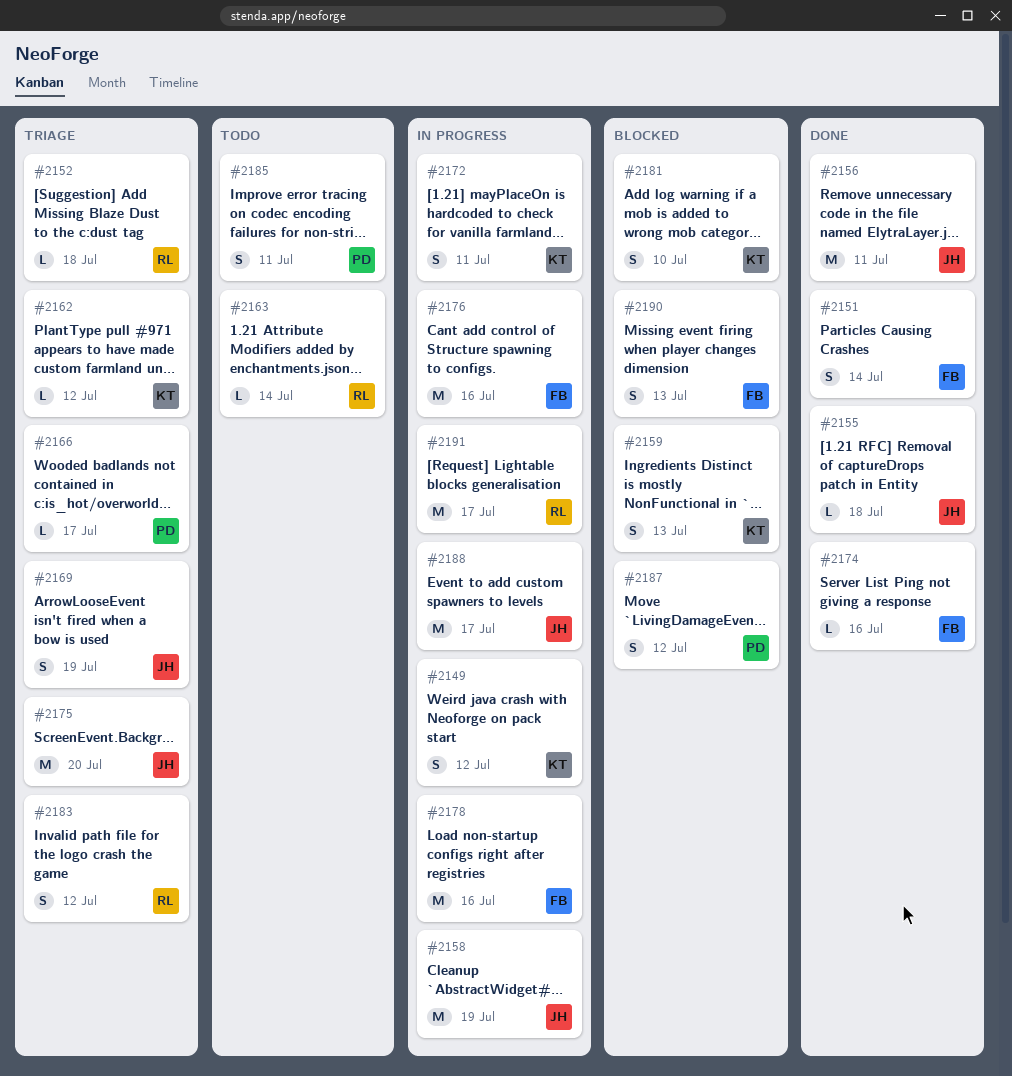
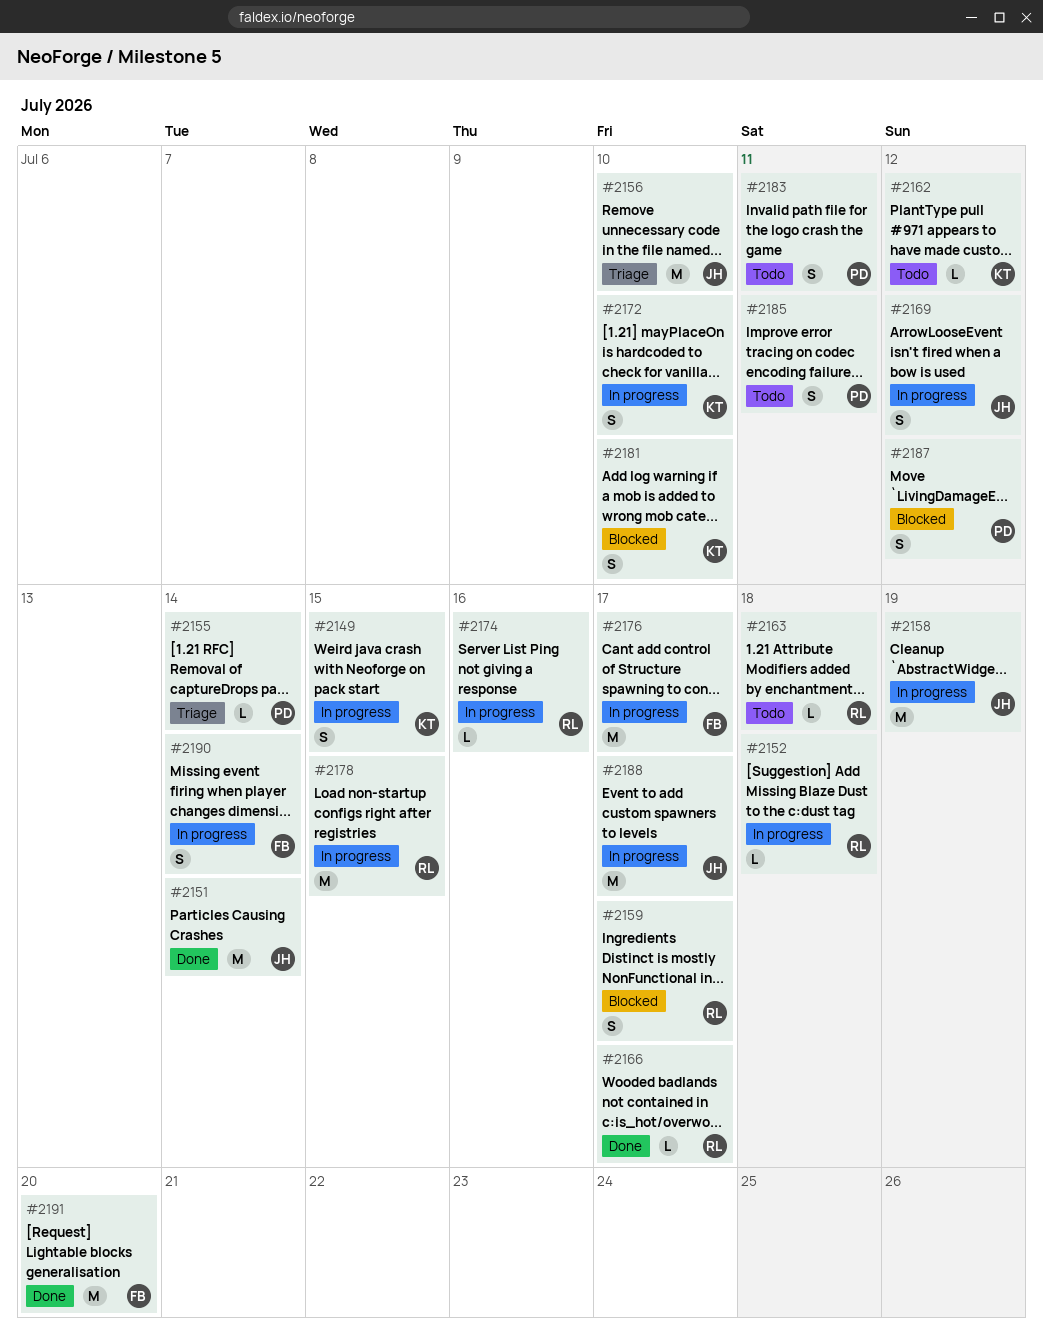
#2149, due: Jul 12 -> Jul 15
#2151, owner: FB -> JH
#2151, estimate: S -> M
#2152, status: Triage -> In progress
#2155, status: Done -> Triage
#2155, owner: JH -> PD
#2155, due: Jul 18 -> Jul 14
#2156, status: Done -> Triage
#2156, due: Jul 11 -> Jul 10
#2159, owner: KT -> RL
#2159, due: Jul 13 -> Jul 17
#2162, status: Triage -> Todo
#2163, due: Jul 14 -> Jul 18
#2166, status: Triage -> Done
#2166, owner: PD -> RL
#2169, status: Triage -> In progress
#2169, due: Jul 19 -> Jul 12
#2172, due: Jul 11 -> Jul 10
#2174, status: Done -> In progress
#2174, owner: FB -> RL
#2175: present -> none
#2176, due: Jul 16 -> Jul 17
#2178, owner: FB -> RL
#2178, due: Jul 16 -> Jul 15
#2183, status: Triage -> Todo
#2183, owner: RL -> PD
#2183, due: Jul 12 -> Jul 11
#2190, status: Blocked -> In progress
#2190, due: Jul 13 -> Jul 14
#2191, status: In progress -> Done
#2191, owner: RL -> FB
#2191, due: Jul 17 -> Jul 20

